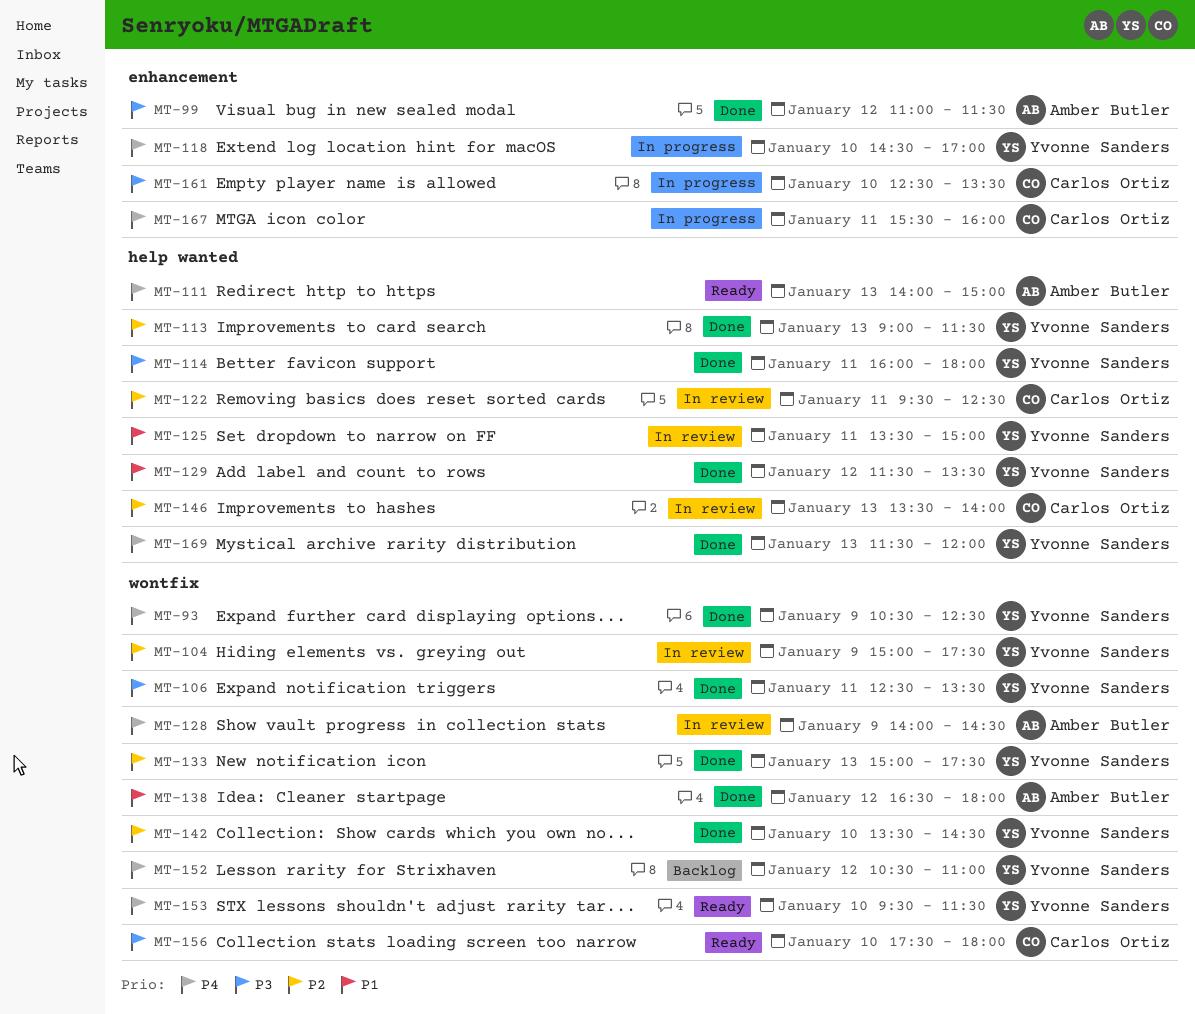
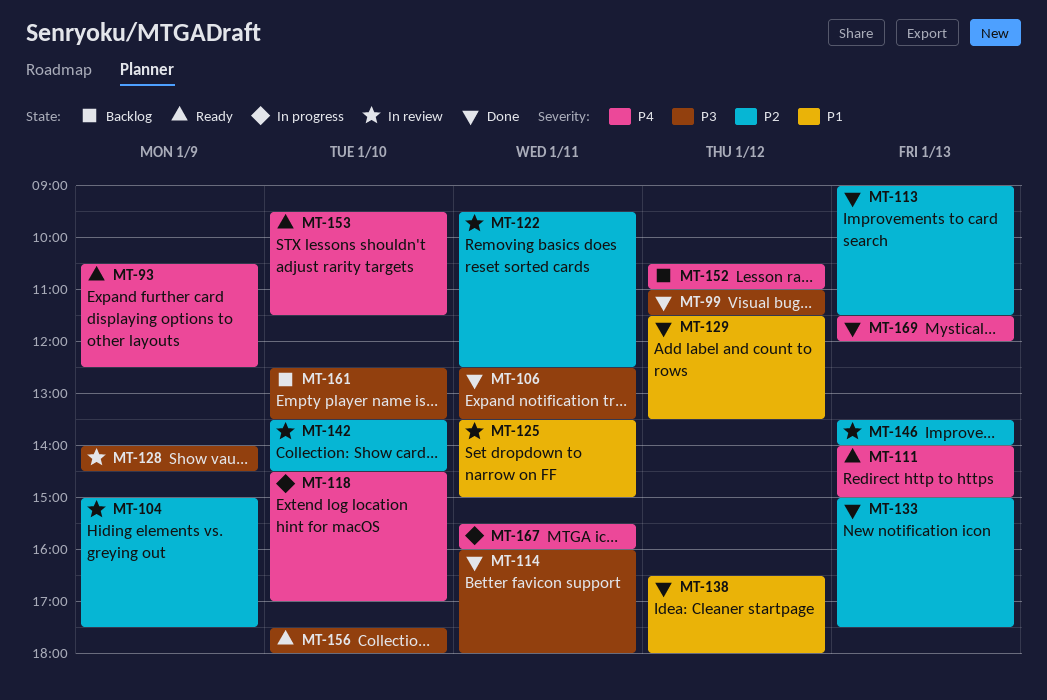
MT-93, status: Done -> Ready
MT-128, priority: P4 -> P3
MT-142, status: Done -> In review
MT-161, status: In progress -> Backlog

